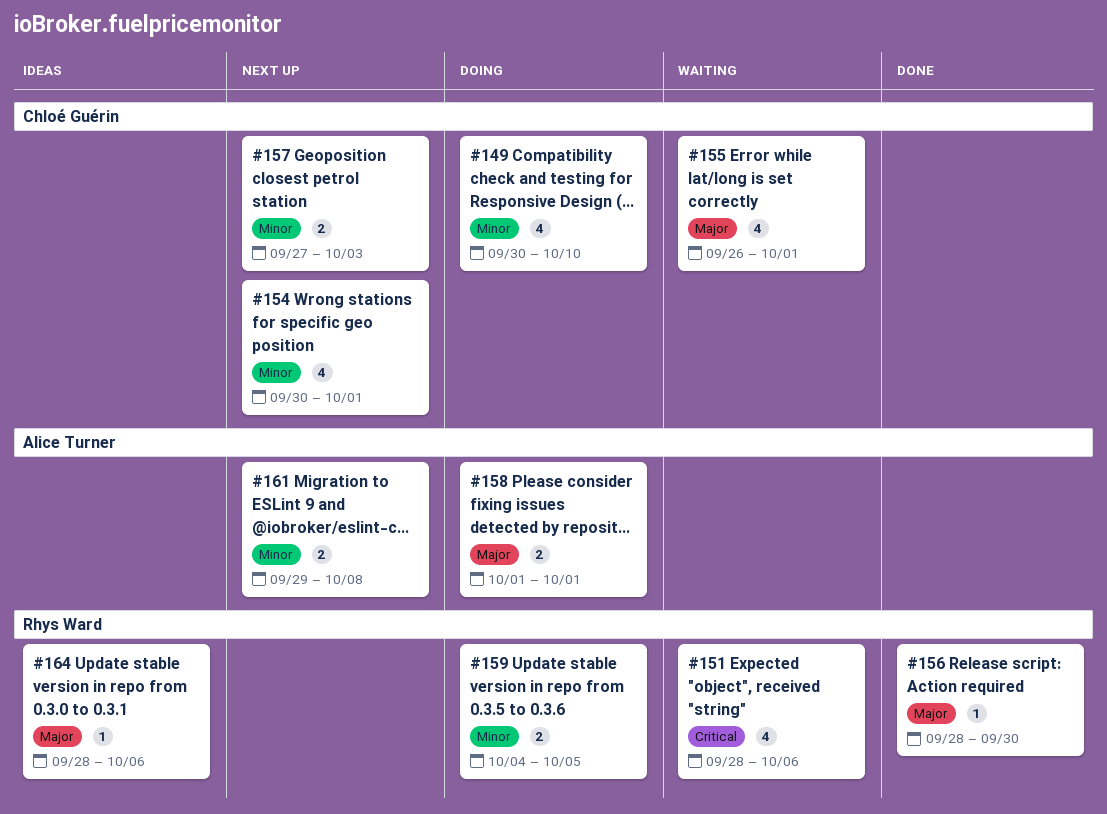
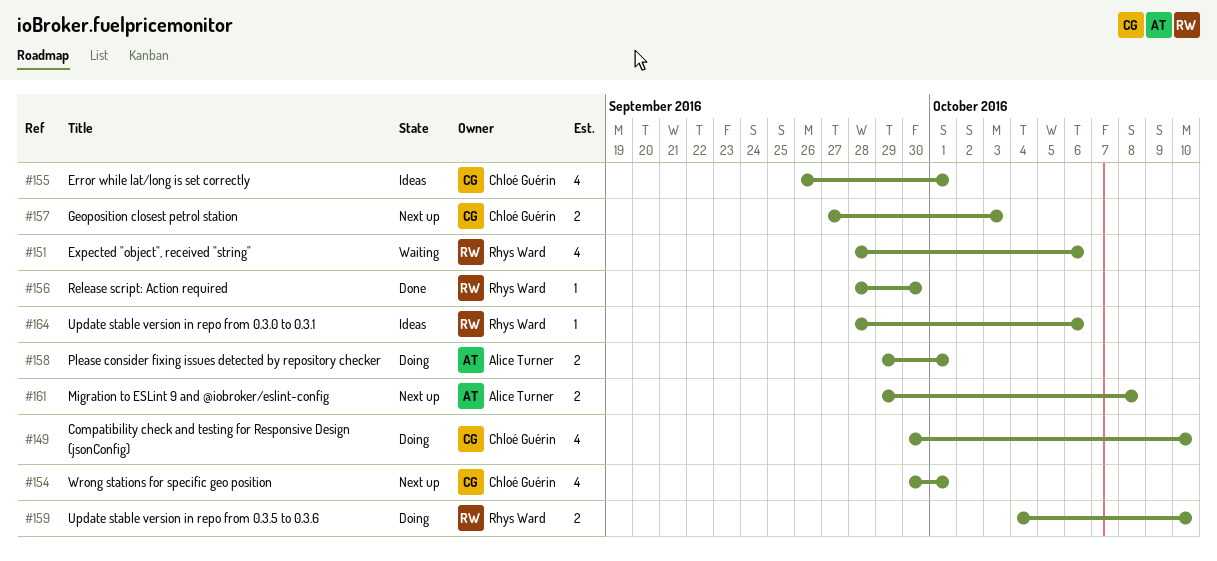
#155, status: Waiting -> Ideas
#158, start: Oct 1 -> Sep 29
#159, due: Oct 5 -> Oct 10

